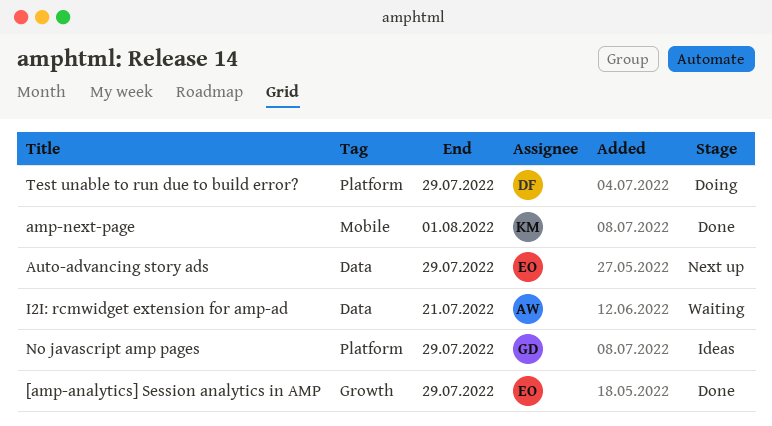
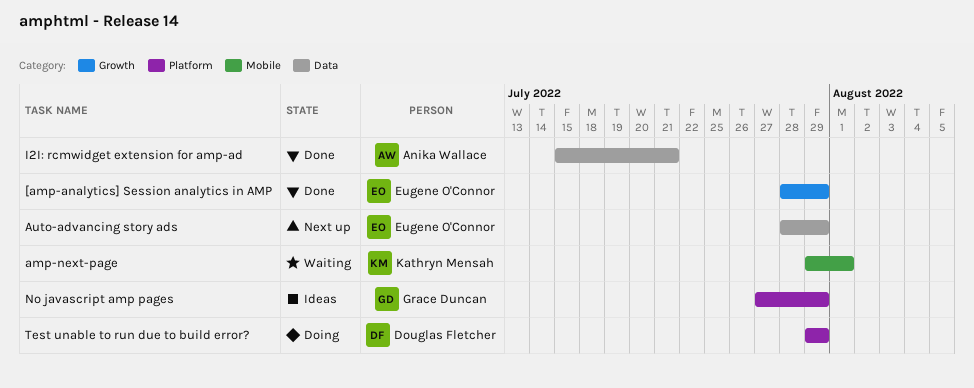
amp-next-page, status: Done -> Waiting
I2I: rcmwidget extension for amp-ad, status: Waiting -> Done

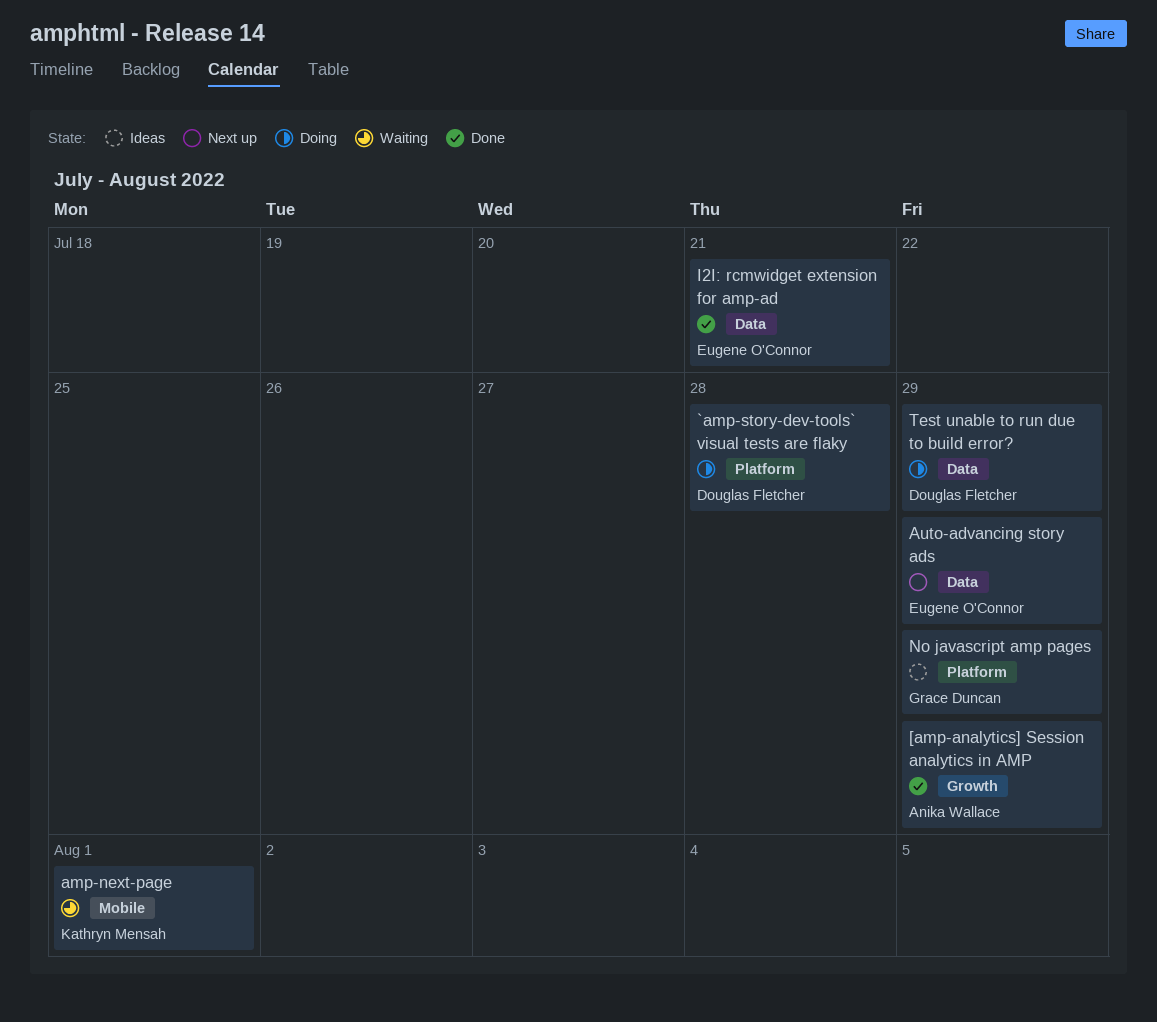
[amp-analytics] Session analytics in AMP, owner: Eugene O'Connor -> Anika Wallace
`amp-story-dev-tools` visual tests are flaky: none -> present
I2I: rcmwidget extension for amp-ad, owner: Anika Wallace -> Eugene O'Connor
Test unable to run due to build error?, label: Platform -> Data

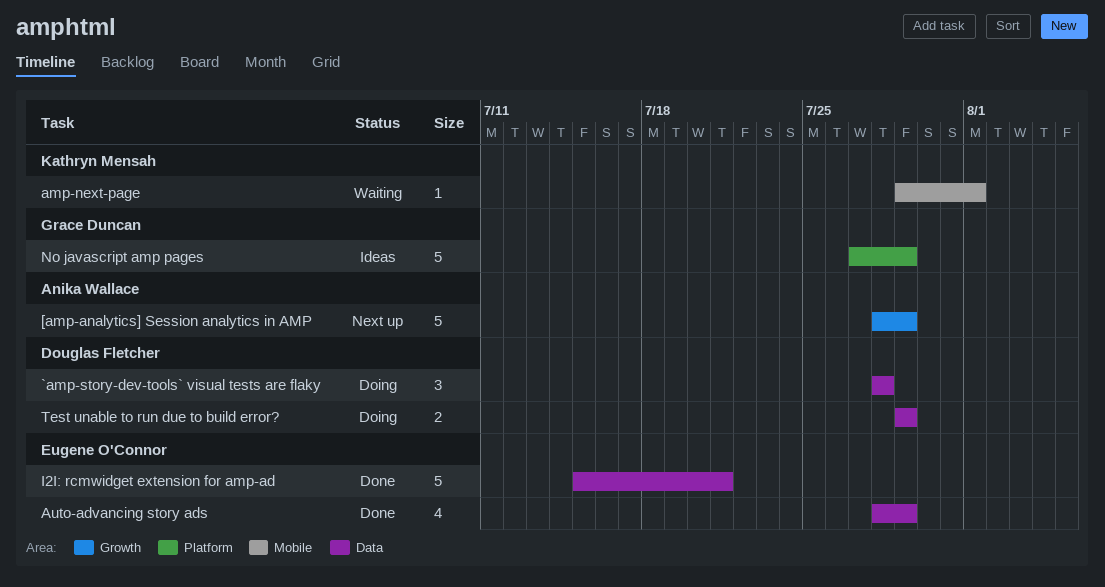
[amp-analytics] Session analytics in AMP, status: Done -> Next up
`amp-story-dev-tools` visual tests are flaky, label: Platform -> Data
Auto-advancing story ads, status: Next up -> Done

